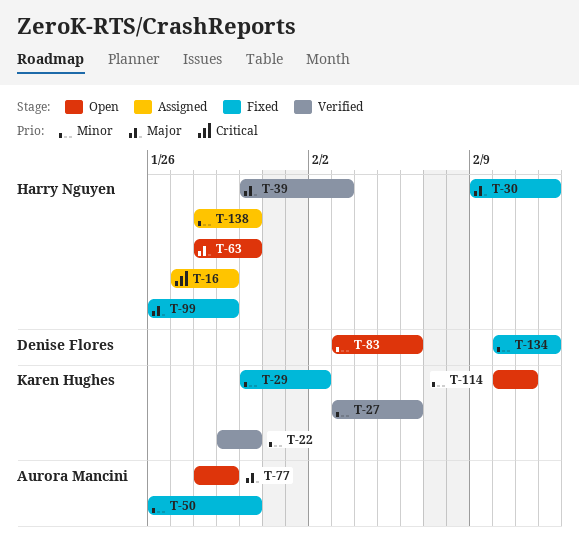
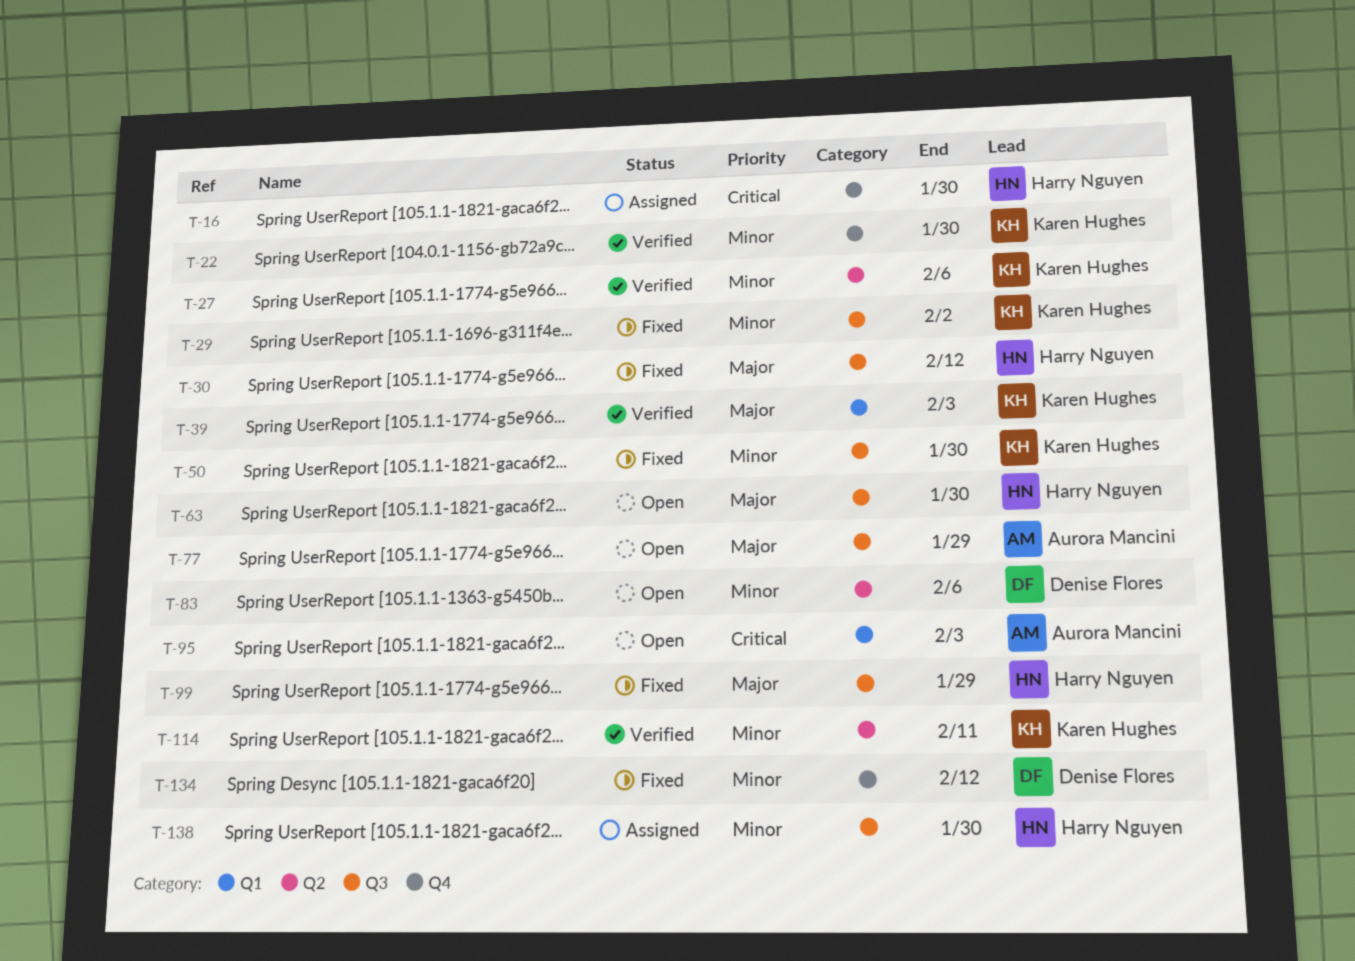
T-16, due: Jan 29 -> Jan 30
T-39, owner: Harry Nguyen -> Karen Hughes
T-50, owner: Aurora Mancini -> Karen Hughes
T-95: none -> present
T-114, status: Open -> Verified

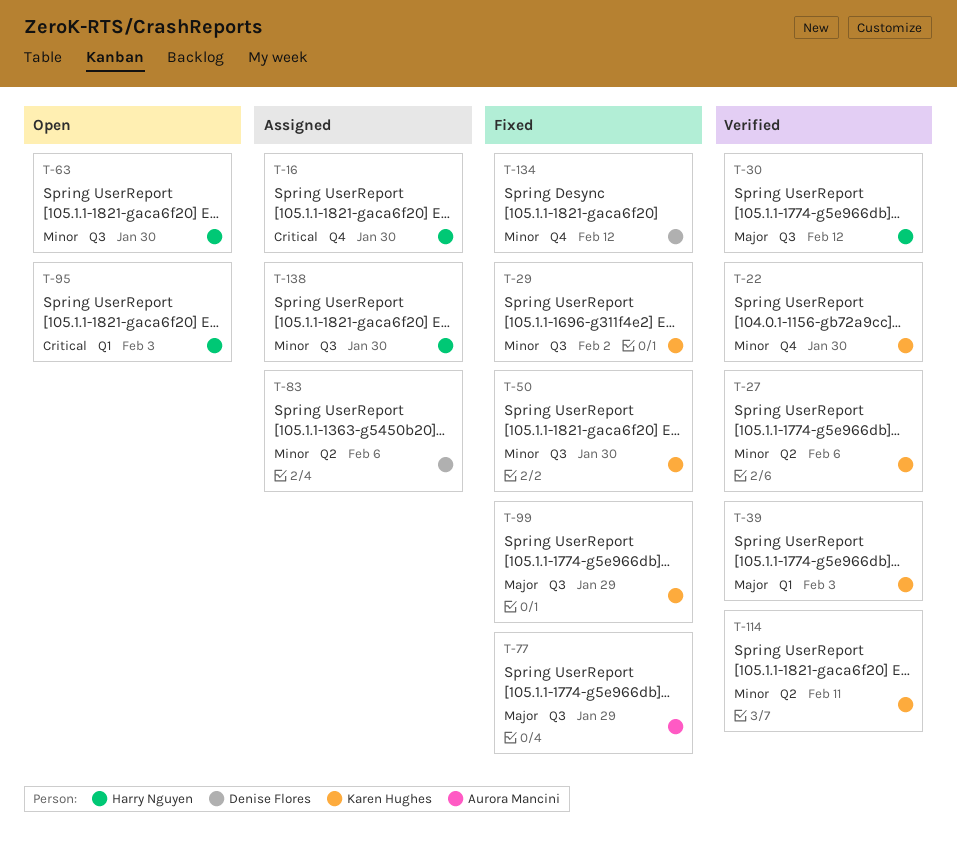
T-30, status: Fixed -> Verified
T-63, priority: Major -> Minor
T-77, status: Open -> Fixed
T-83, status: Open -> Assigned
T-95, owner: Aurora Mancini -> Harry Nguyen
T-99, owner: Harry Nguyen -> Karen Hughes

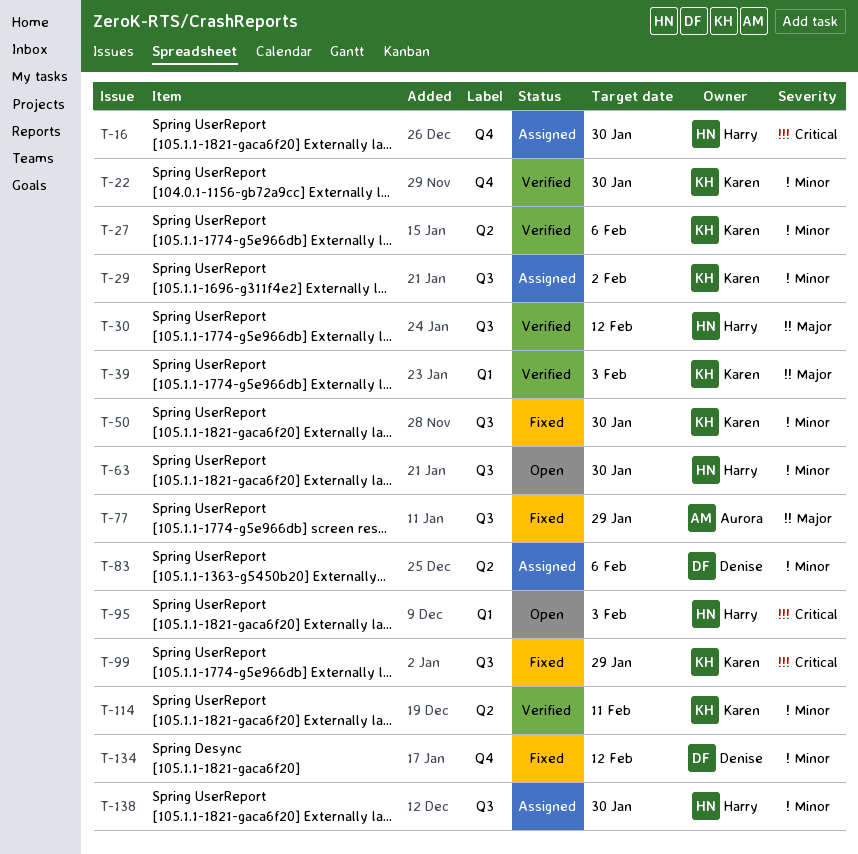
T-29, status: Fixed -> Assigned
T-99, priority: Major -> Critical

